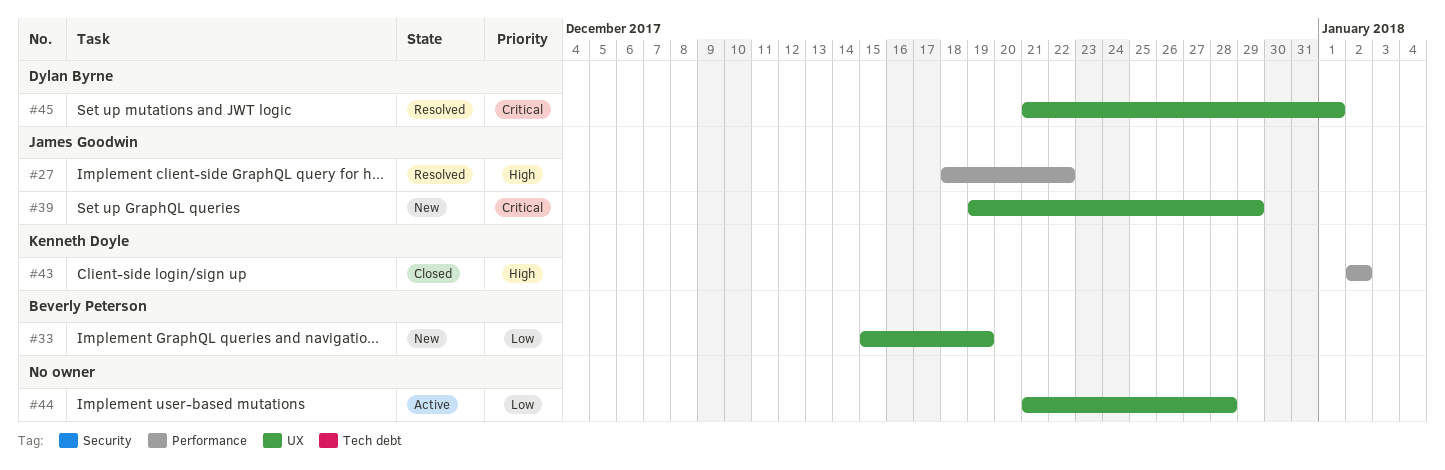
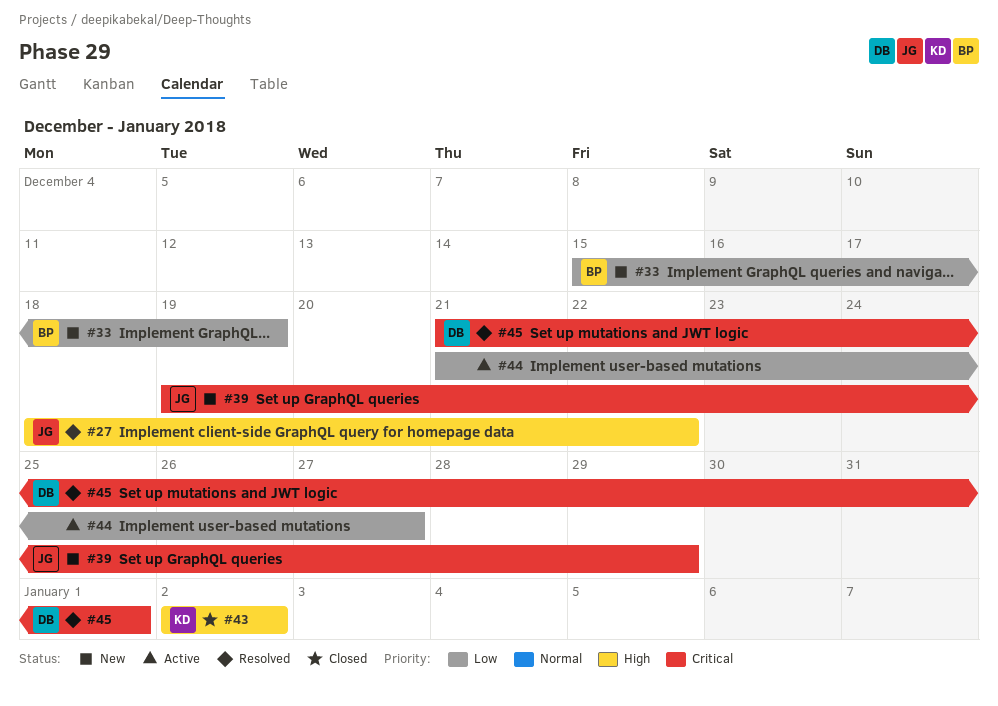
#44, due: Dec 28 -> Dec 27

